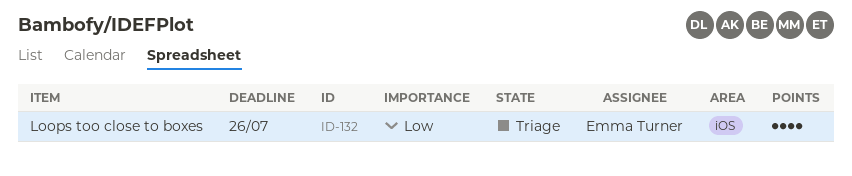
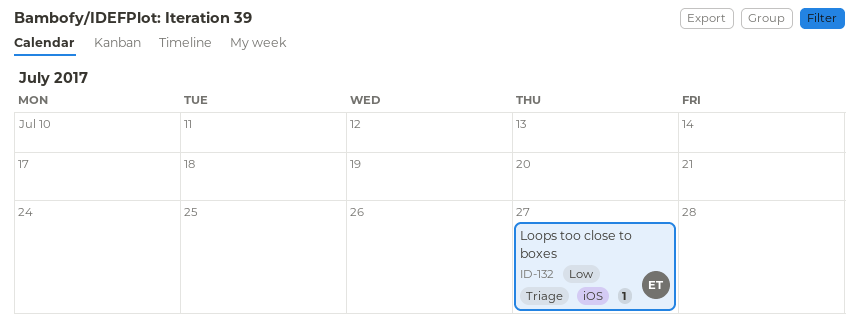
ID-132, estimate: 4 -> 1
ID-132, due: Jul 26 -> Jul 27

